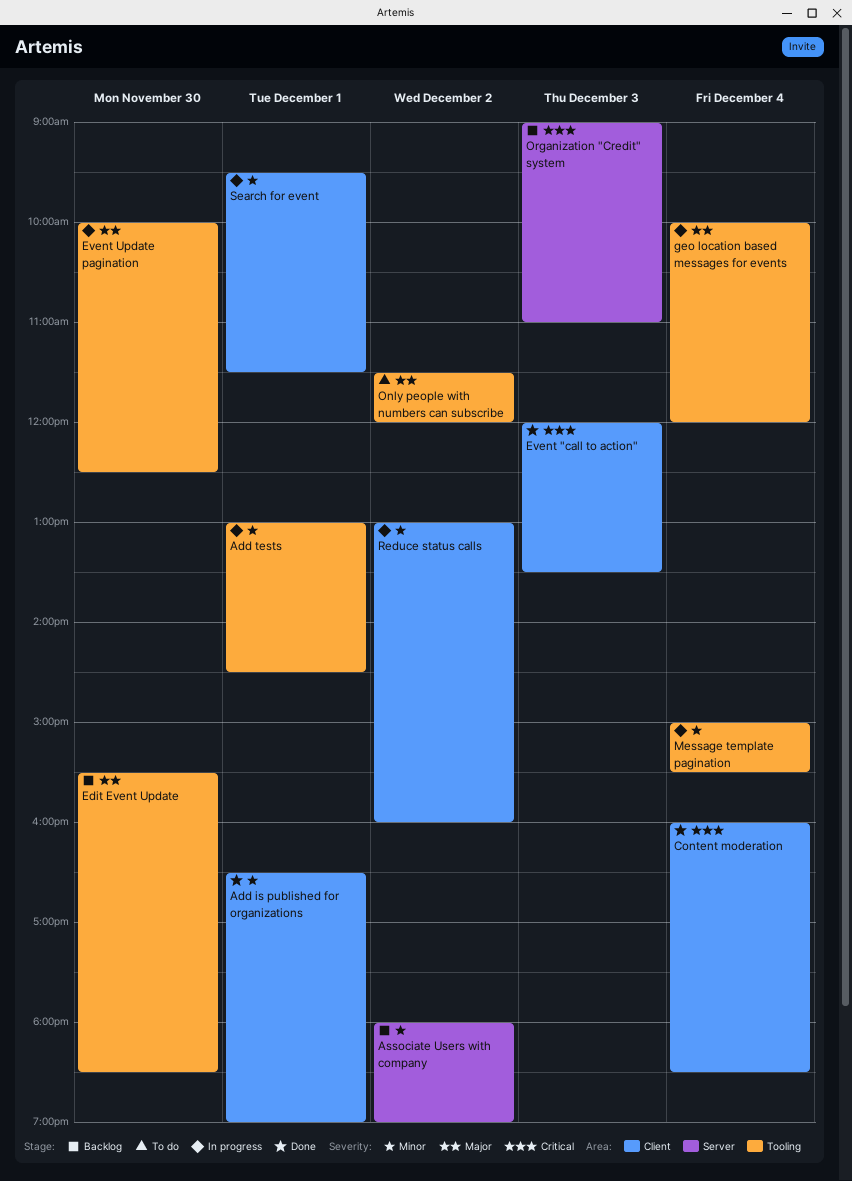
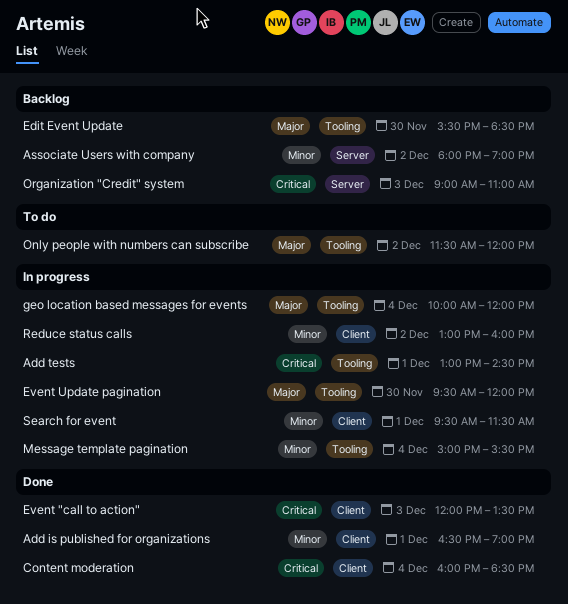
Add tests, priority: Minor -> Critical
Event Update pagination, begins: 10:00 -> 09:30
Event Update pagination, ends: 12:30 -> 12:00

